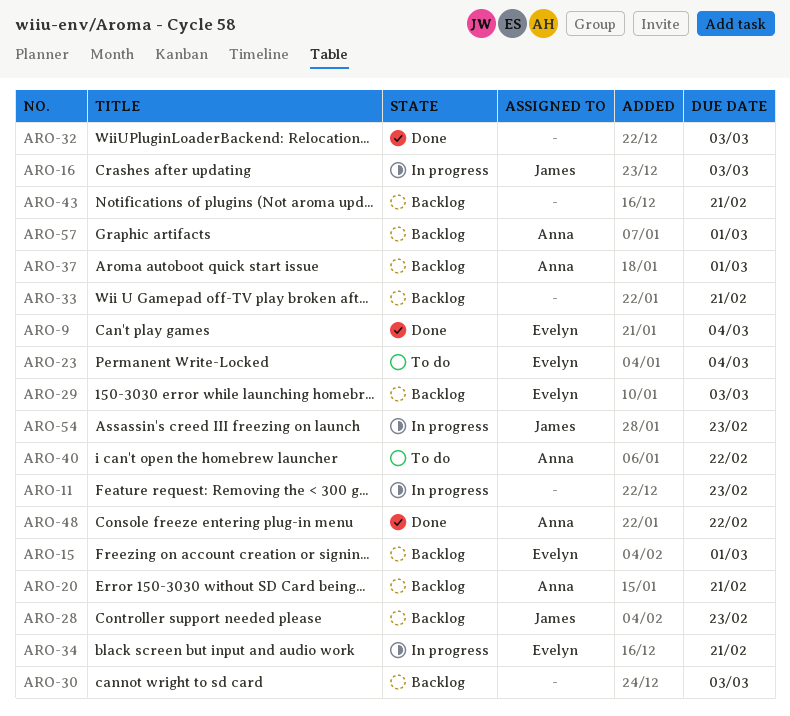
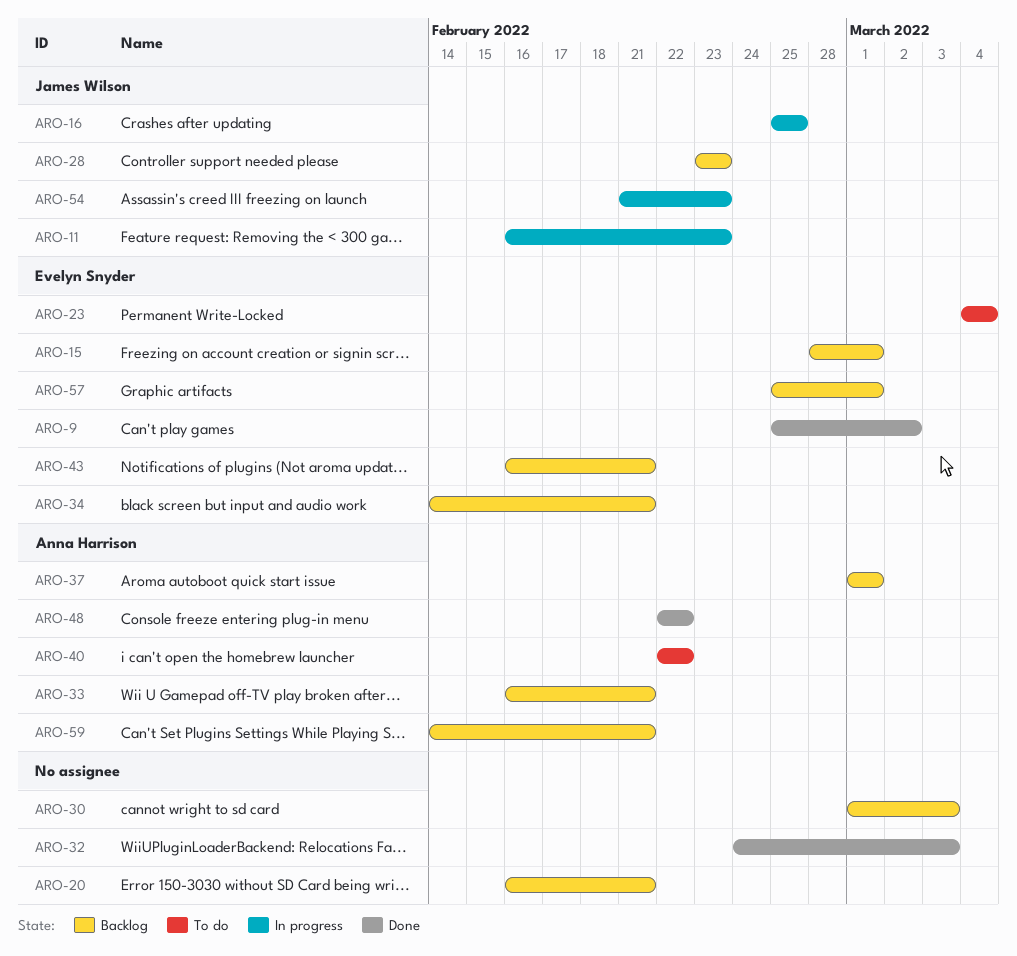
ARO-9, due: Mar 4 -> Mar 2
ARO-11, owner: none -> James Wilson
ARO-16, due: Mar 3 -> Feb 25
ARO-20, owner: Anna Harrison -> none
ARO-29: present -> none
ARO-33, owner: none -> Anna Harrison
ARO-34, status: In progress -> Backlog
ARO-43, owner: none -> Evelyn Snyder
ARO-57, owner: Anna Harrison -> Evelyn Snyder
ARO-59: none -> present

